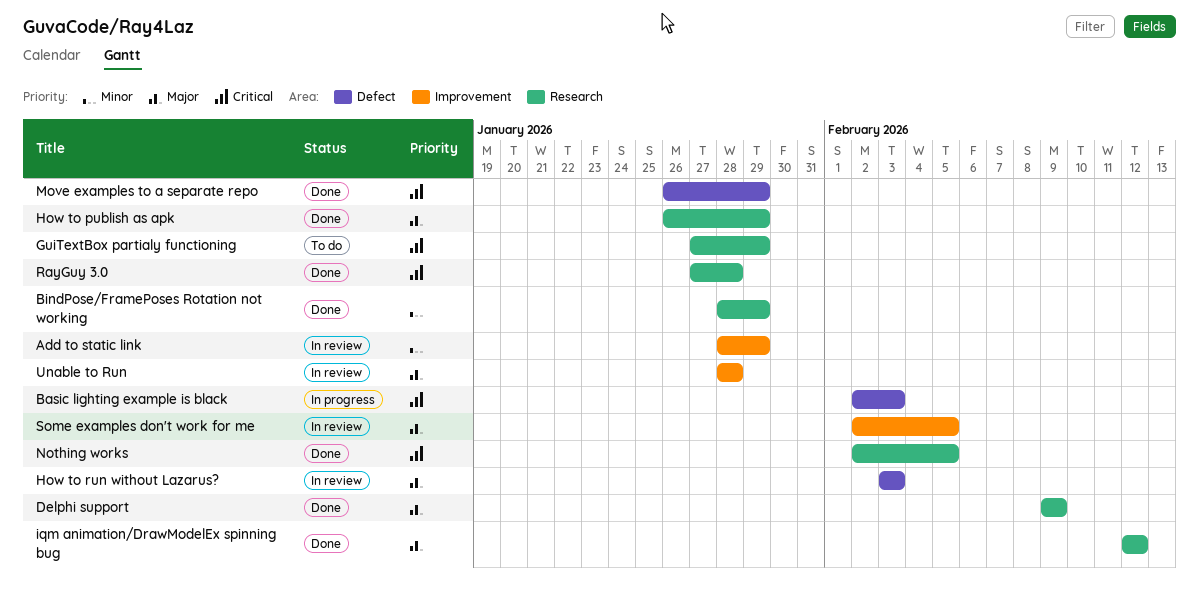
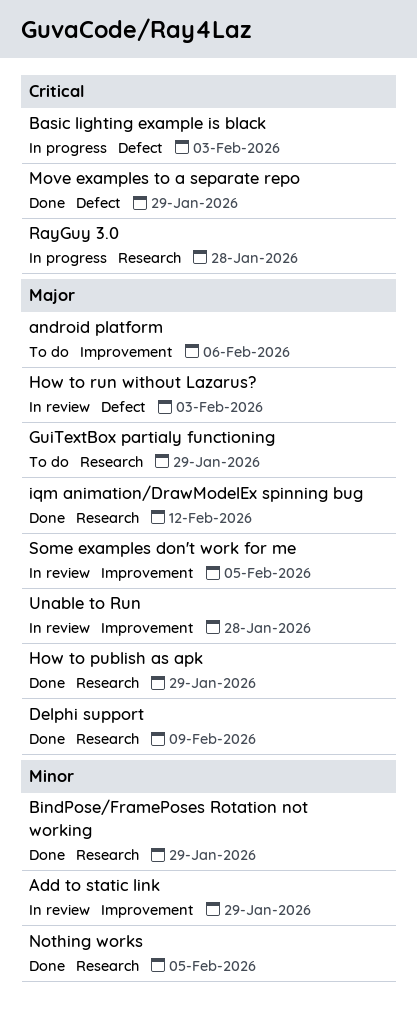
android platform: none -> present
GuiTextBox partialy functioning, priority: Critical -> Major
Nothing works, priority: Critical -> Minor
RayGuy 3.0, status: Done -> In progress

